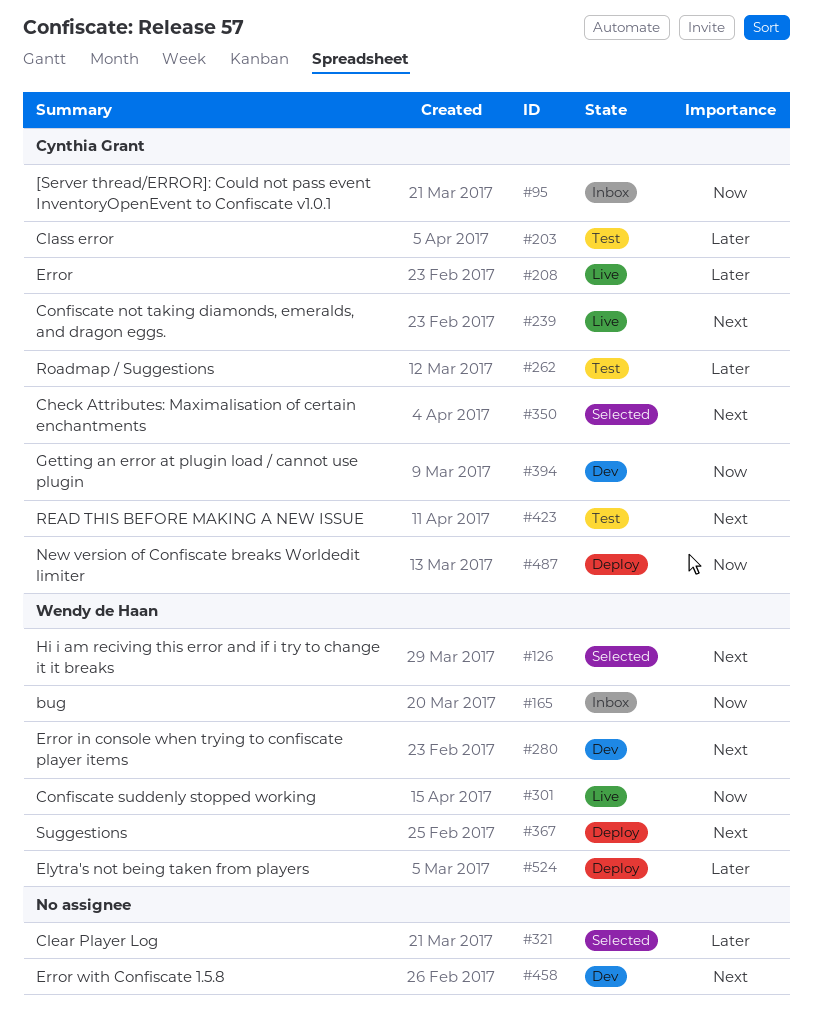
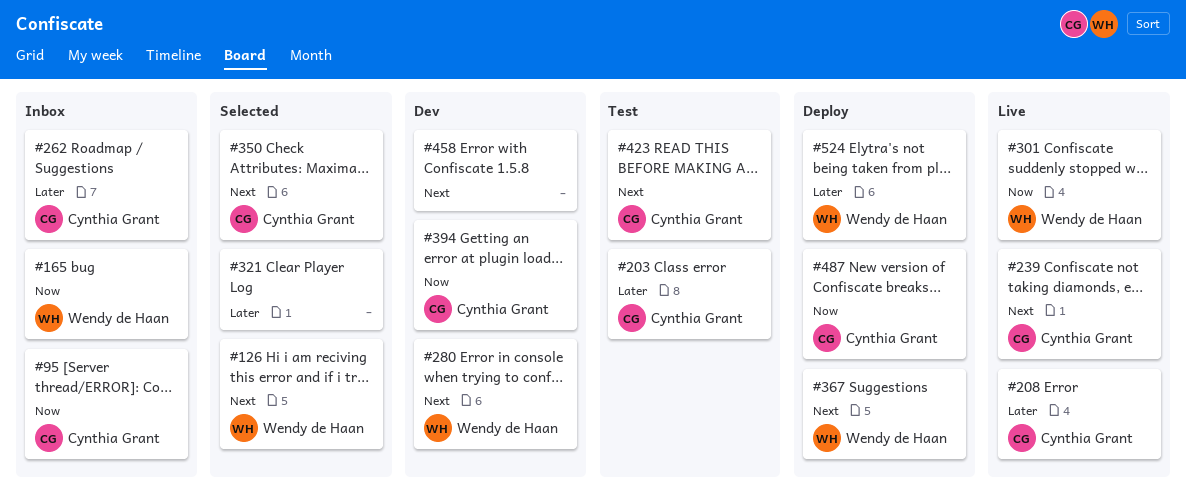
#262, status: Test -> Inbox

